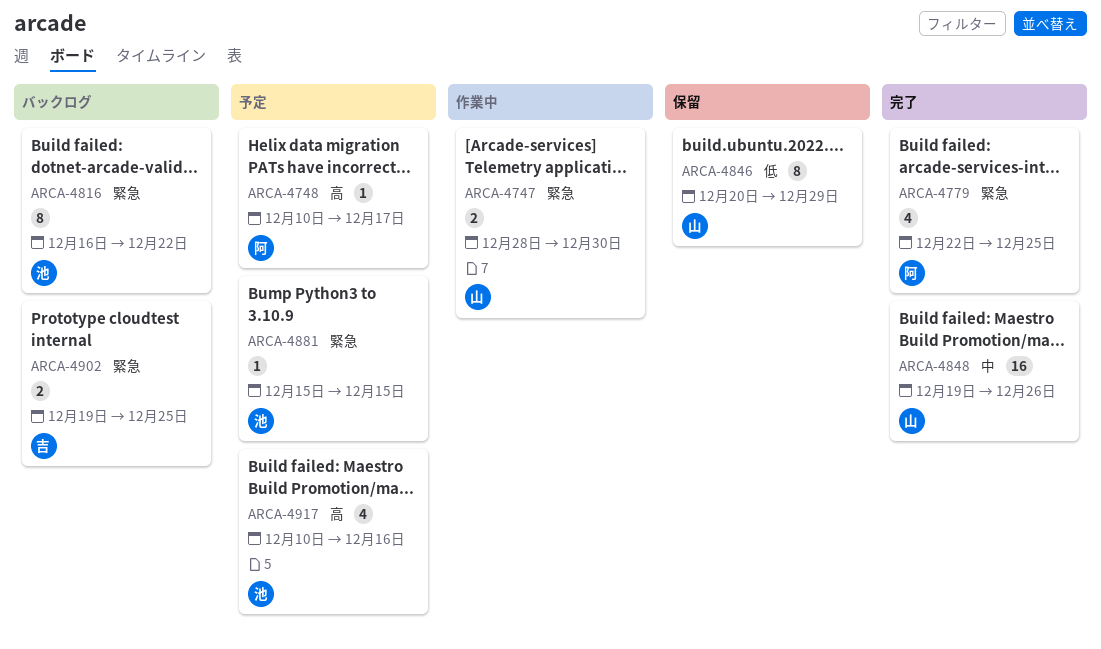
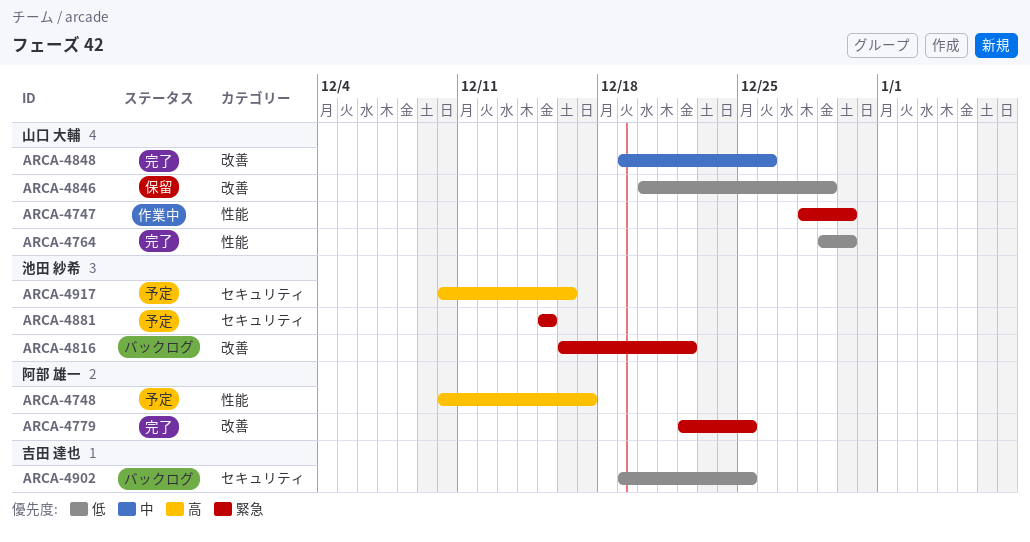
ARCA-4764: none -> present
ARCA-4902, priority: 緊急 -> 低

